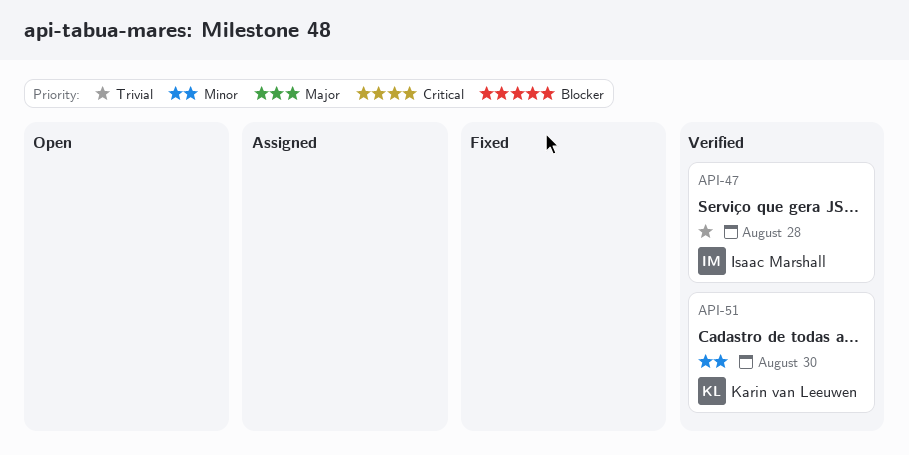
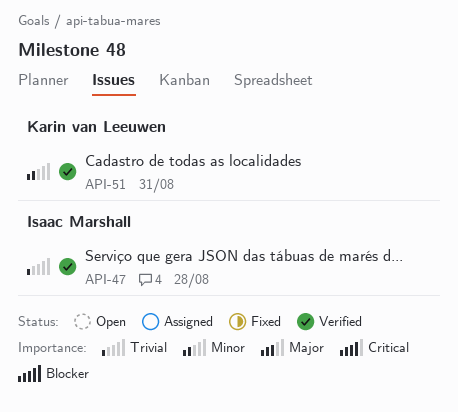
API-51, due: Aug 30 -> Aug 31

